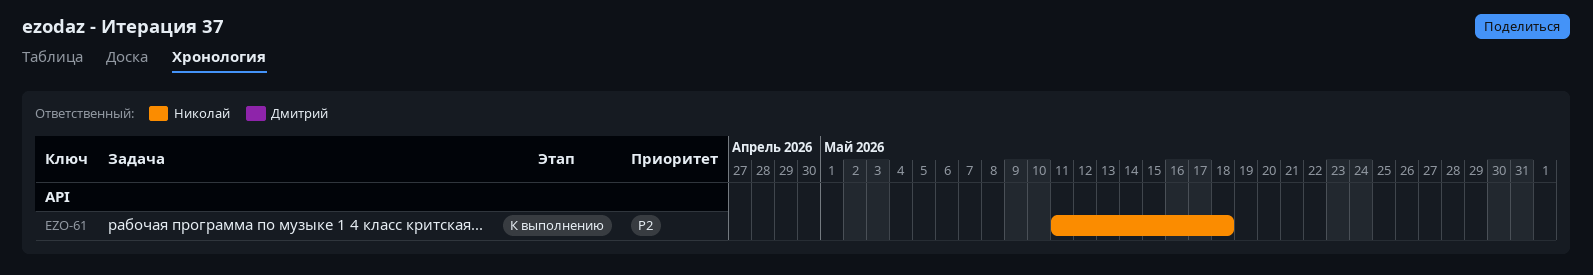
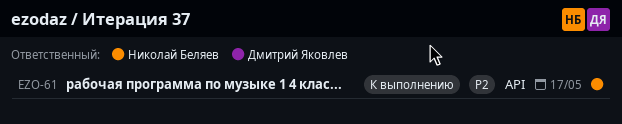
EZO-61, due: May 18 -> May 17

